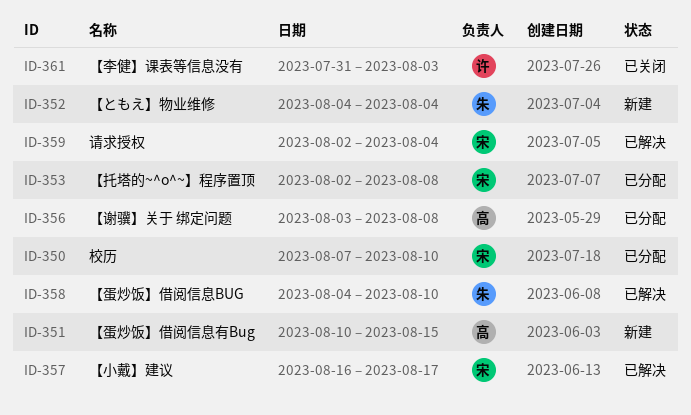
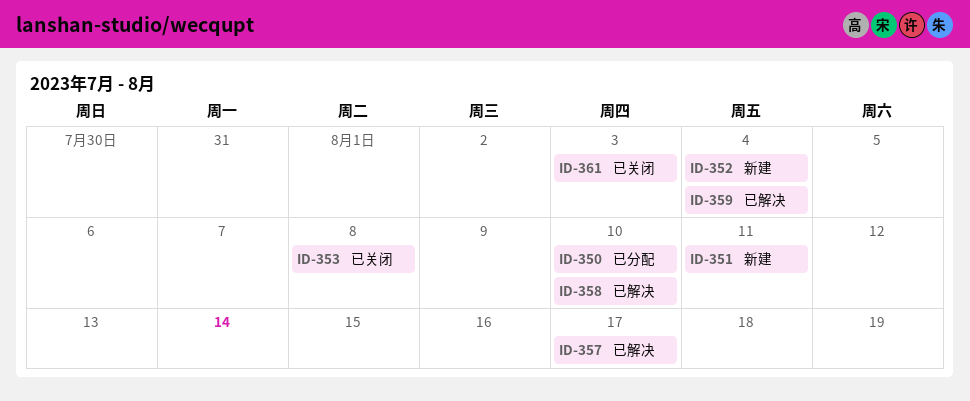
ID-351, due: Aug 15 -> Aug 11
ID-353, status: 已分配 -> 已关闭
ID-356: present -> none

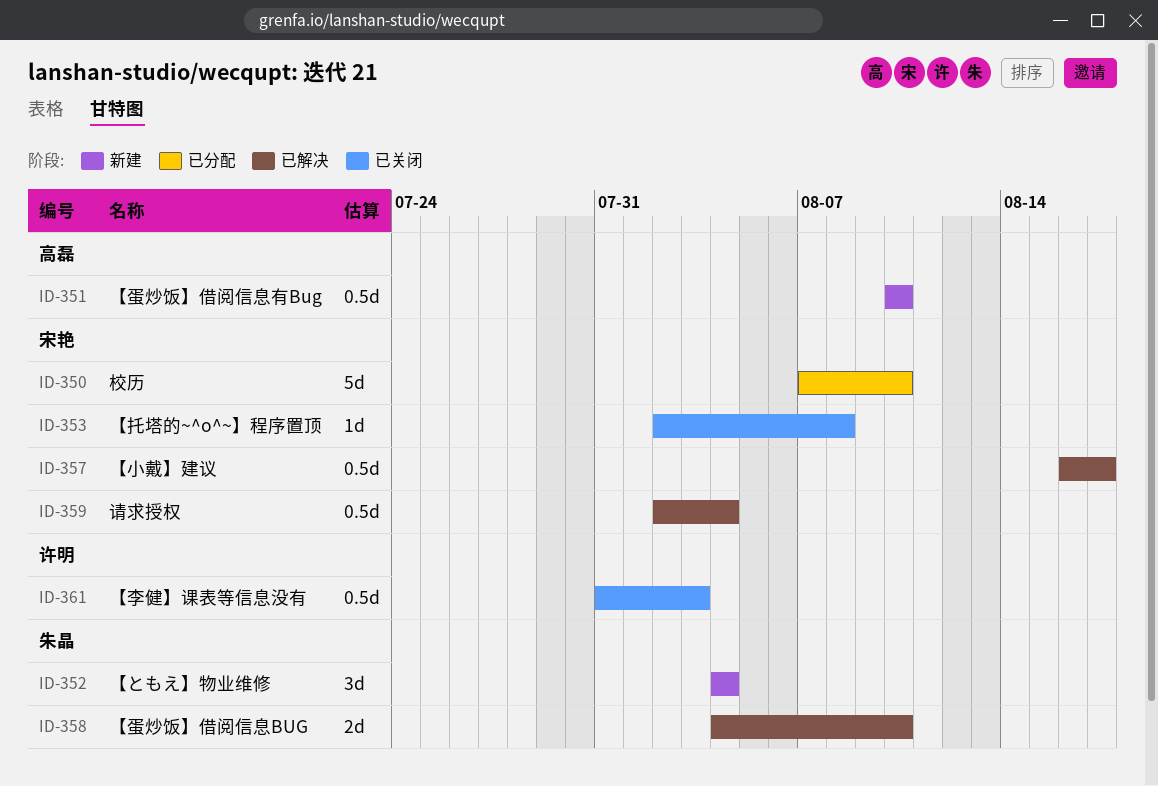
ID-351, due: Aug 11 -> Aug 10

